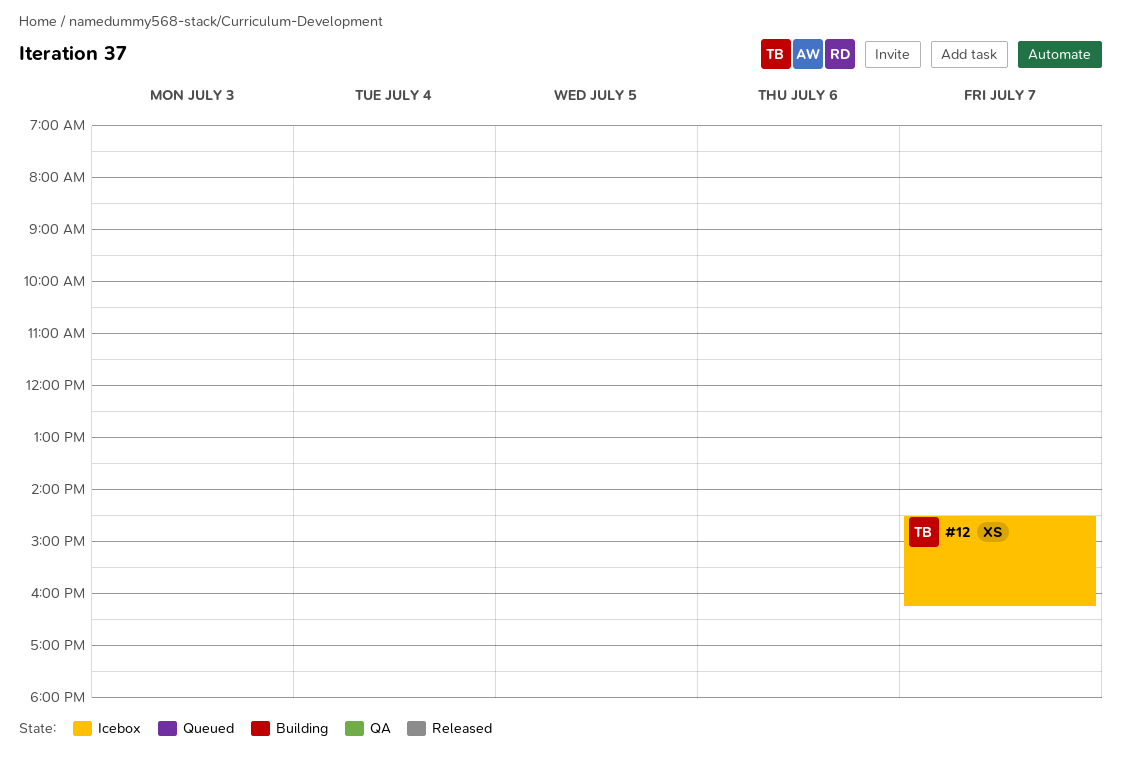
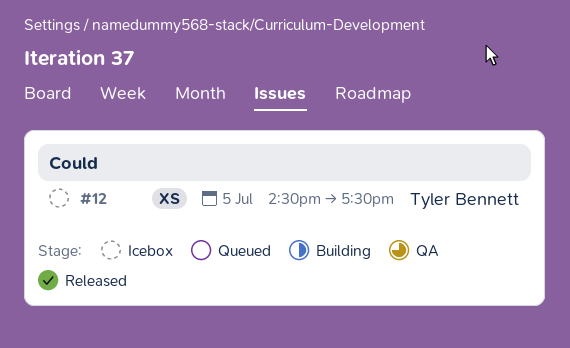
#12, day: Jul 7 -> Jul 5
#12, ends: 16:15 -> 17:30

